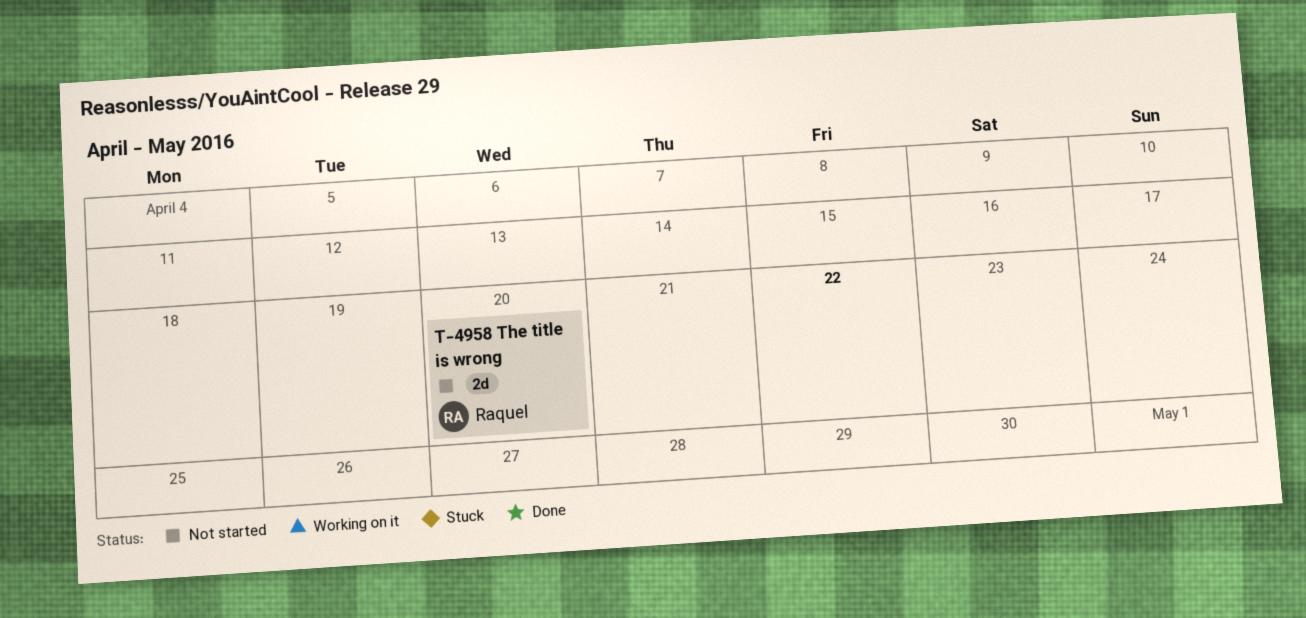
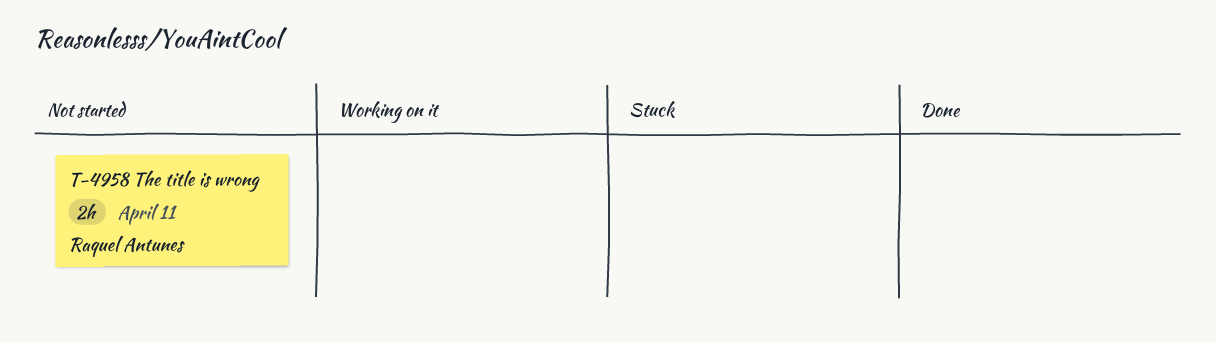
T-4958, estimate: 2d -> 2h
T-4958, due: Apr 20 -> Apr 11

